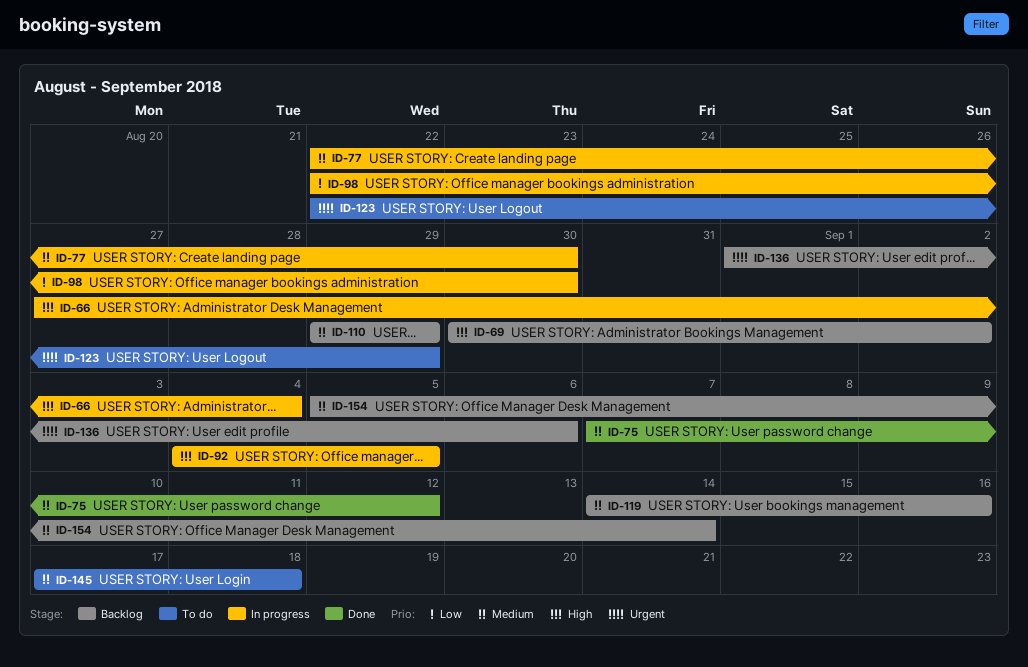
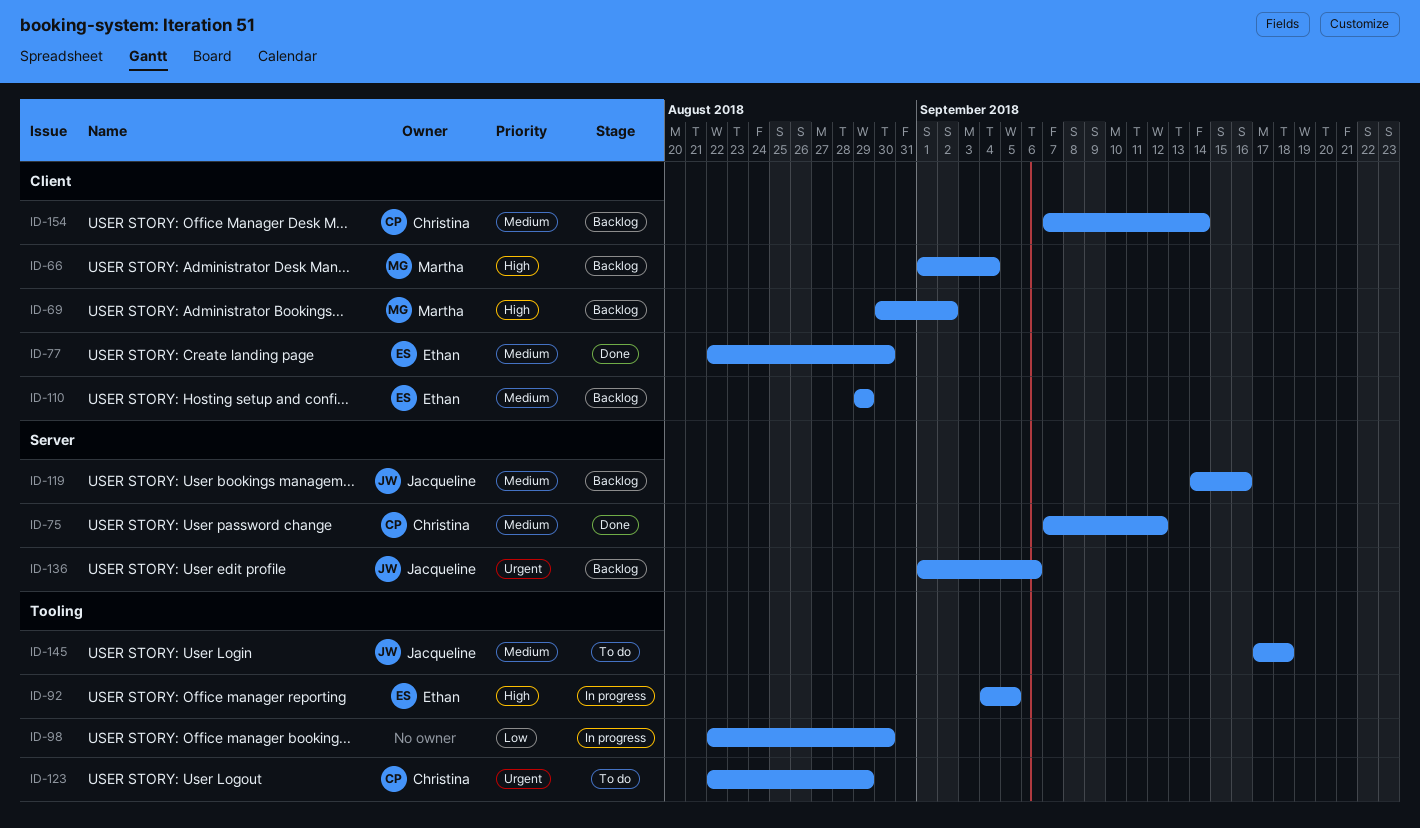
ID-66, status: In progress -> Backlog
ID-66, start: Aug 27 -> Sep 1
ID-77, status: In progress -> Done
ID-154, start: Sep 5 -> Sep 7

